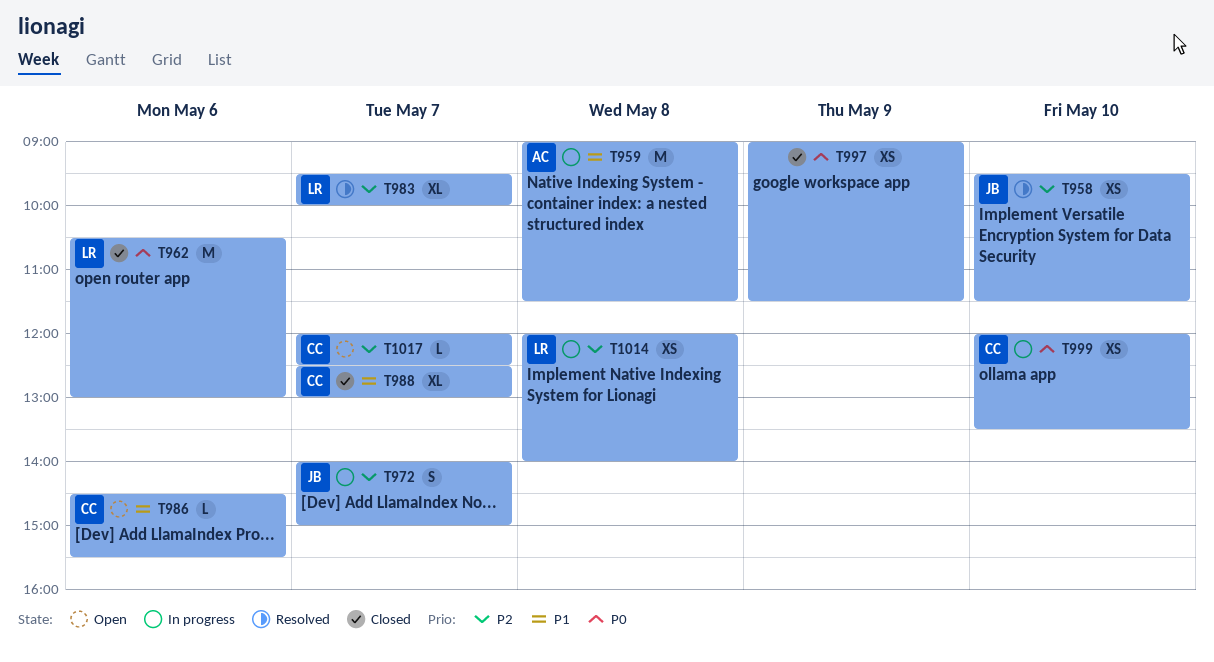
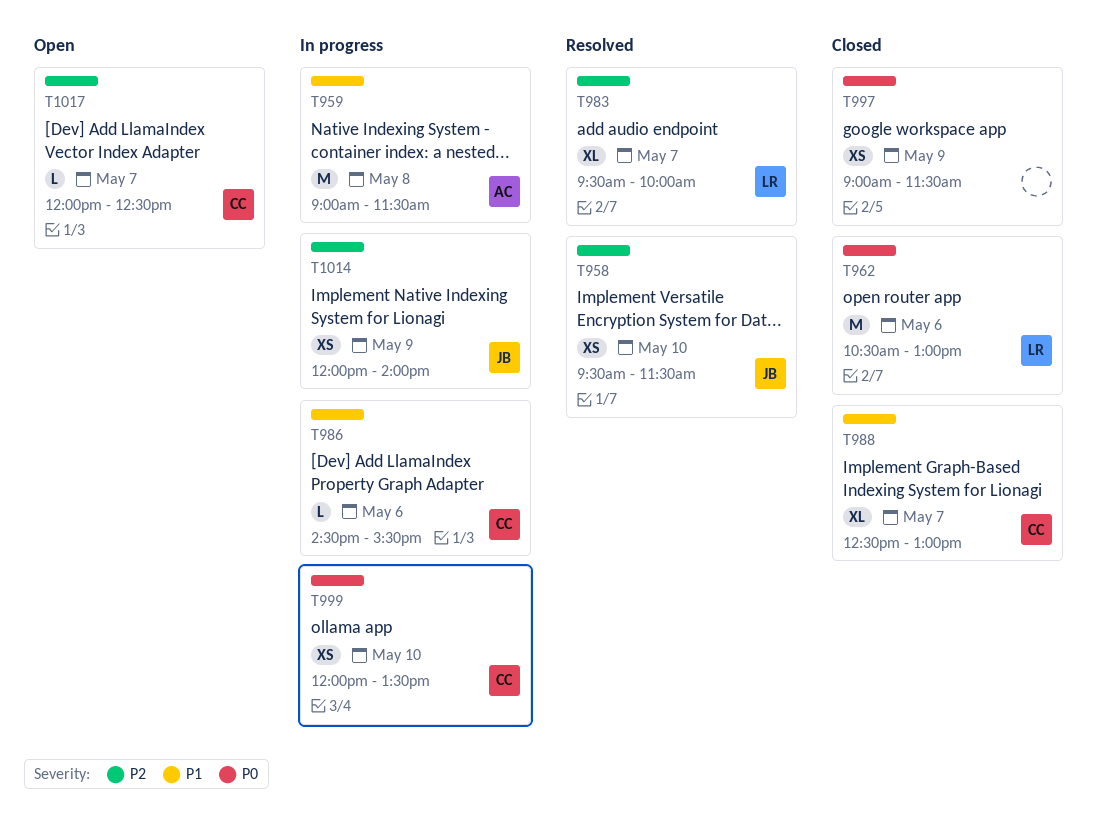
T972: present -> none
T986, status: Open -> In progress
T1014, owner: LR -> JB
T1014, day: May 8 -> May 9

